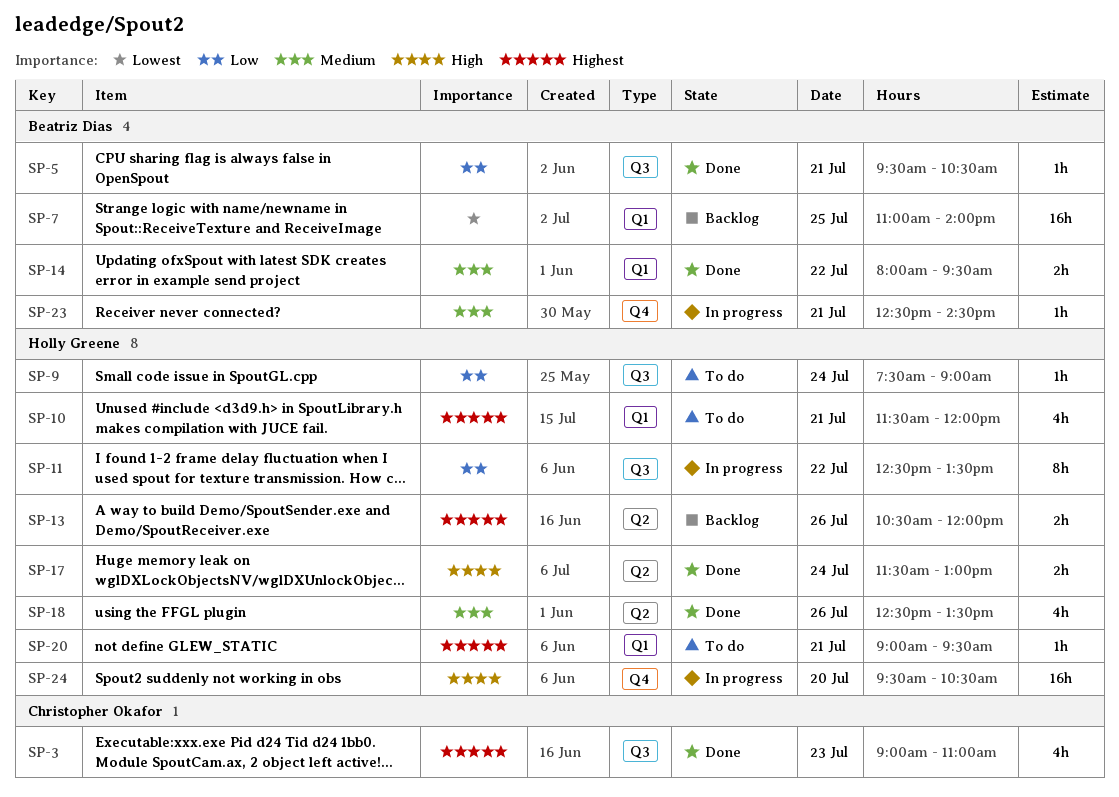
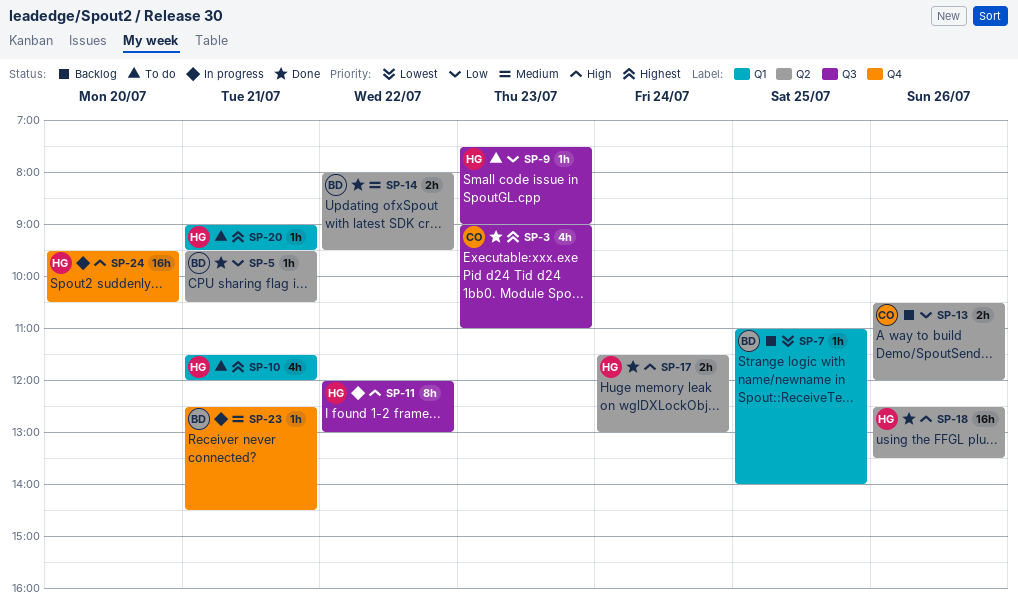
SP-5, label: Q3 -> Q2
SP-7, estimate: 16h -> 1h
SP-9, day: Jul 24 -> Jul 23
SP-11, priority: Low -> High
SP-11, begins: 12:30 -> 12:00
SP-11, ends: 13:30 -> 13:00
SP-13, owner: Holly Greene -> Christopher Okafor
SP-13, priority: Highest -> Low
SP-14, label: Q1 -> Q2
SP-18, priority: Medium -> High
SP-18, estimate: 4h -> 16h

